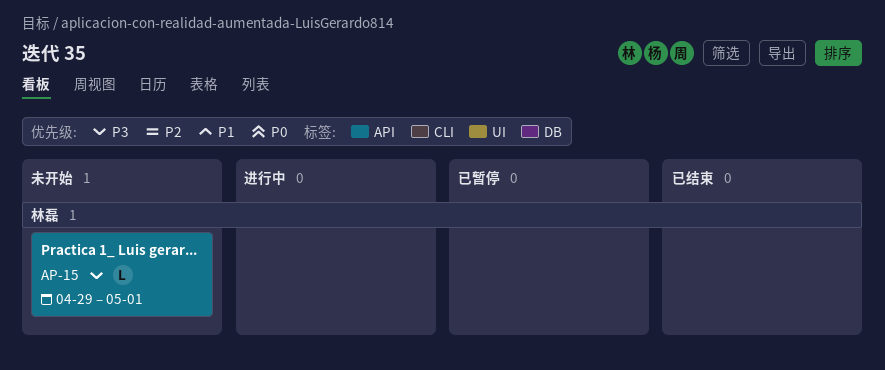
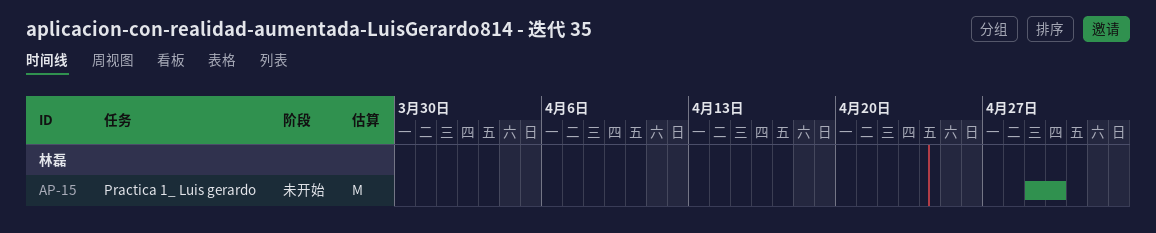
AP-15, estimate: L -> M
AP-15, due: May 1 -> Apr 30

